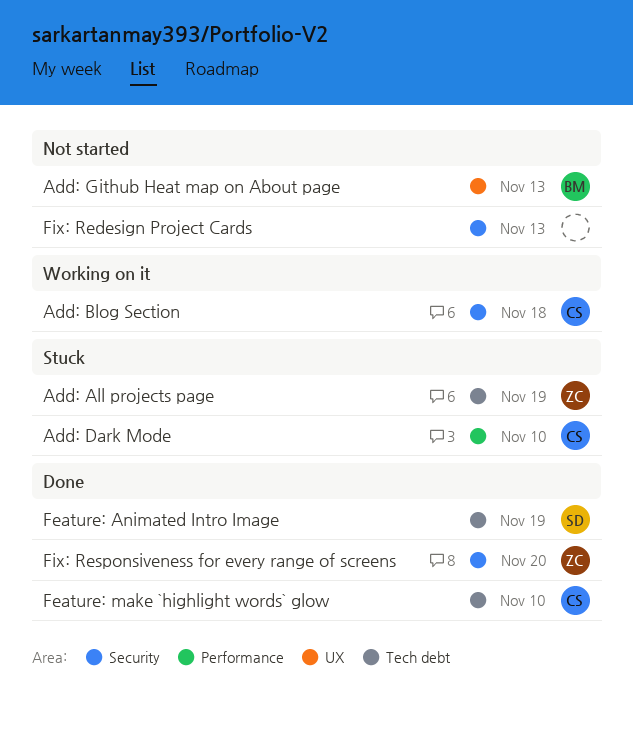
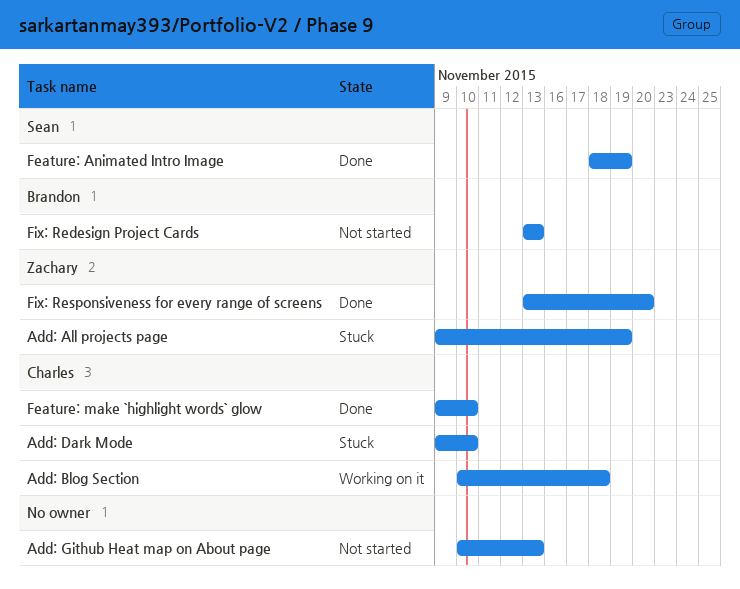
Add: Github Heat map on About page, owner: Brandon -> none
Fix: Redesign Project Cards, owner: none -> Brandon

